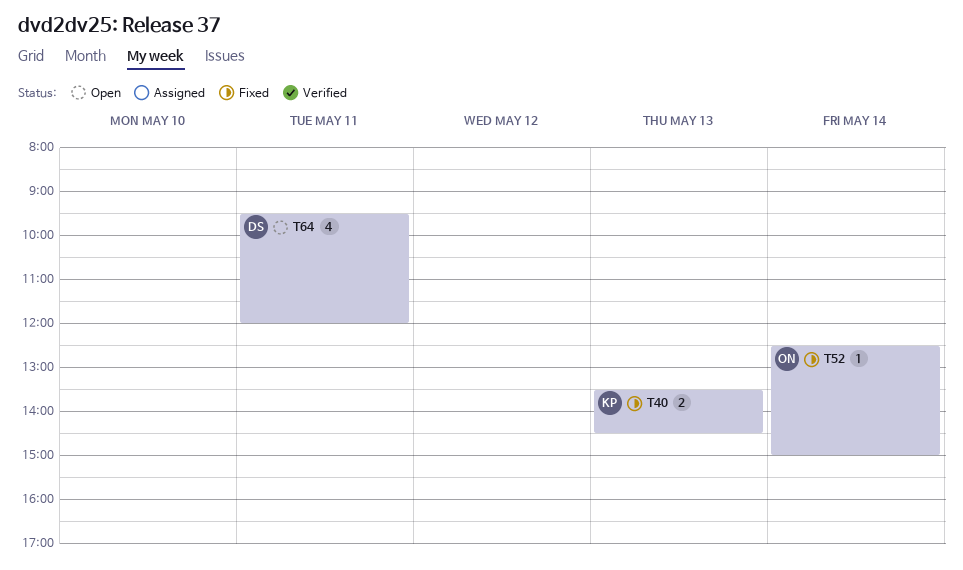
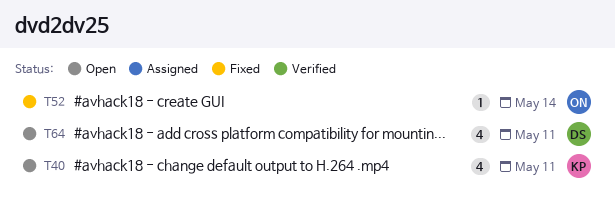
T40, status: Fixed -> Open
T40, estimate: 2 -> 4
T40, day: May 13 -> May 11

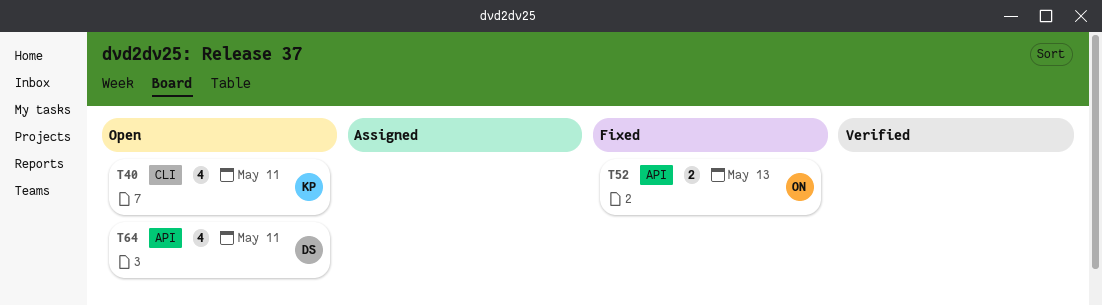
T52, estimate: 1 -> 2
T52, day: May 14 -> May 13

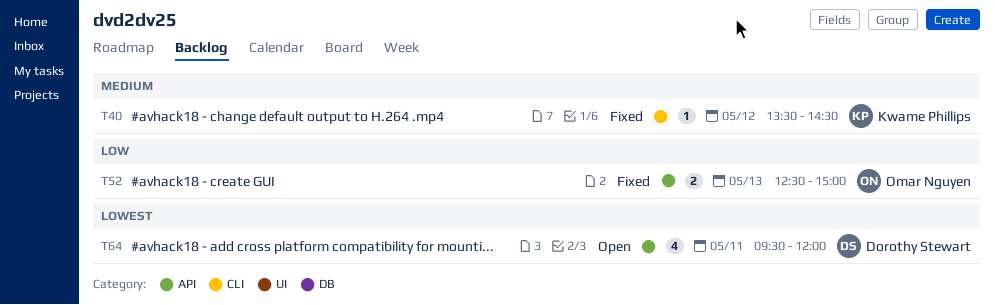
T40, status: Open -> Fixed
T40, estimate: 4 -> 1
T40, day: May 11 -> May 12

